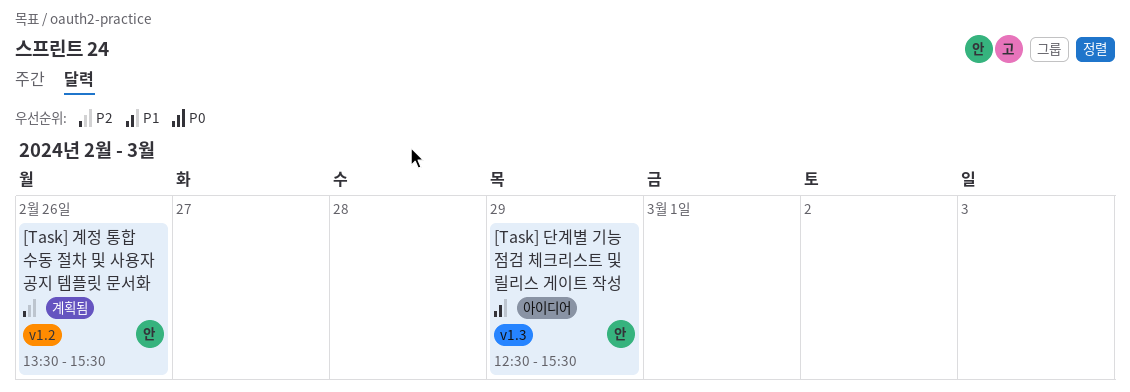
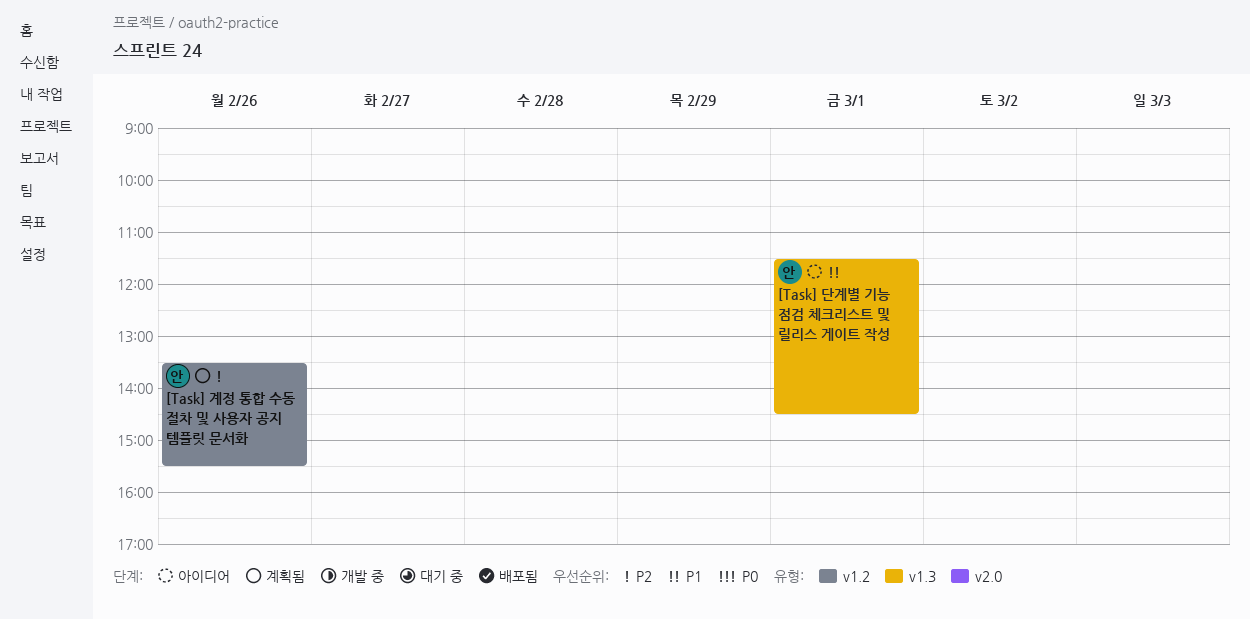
[Task] 단계별 기능 점검 체크리스트 및 릴리스 게이트 작성, day: Feb 29 -> Mar 1
[Task] 단계별 기능 점검 체크리스트 및 릴리스 게이트 작성, begins: 12:30 -> 11:30
[Task] 단계별 기능 점검 체크리스트 및 릴리스 게이트 작성, ends: 15:30 -> 14:30

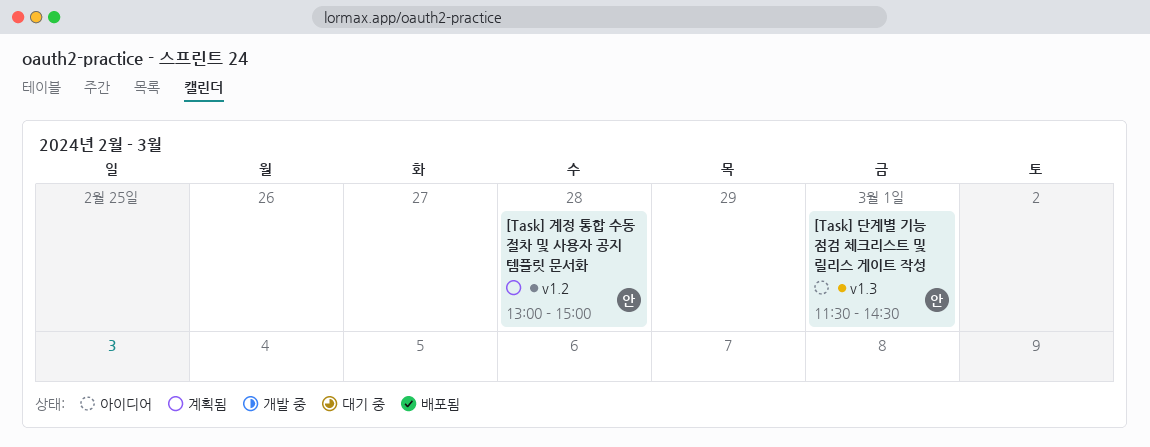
[Task] 계정 통합 수동 절차 및 사용자 공지 템플릿 문서화, day: Feb 26 -> Feb 28
[Task] 계정 통합 수동 절차 및 사용자 공지 템플릿 문서화, begins: 13:30 -> 13:00
[Task] 계정 통합 수동 절차 및 사용자 공지 템플릿 문서화, ends: 15:30 -> 15:00

